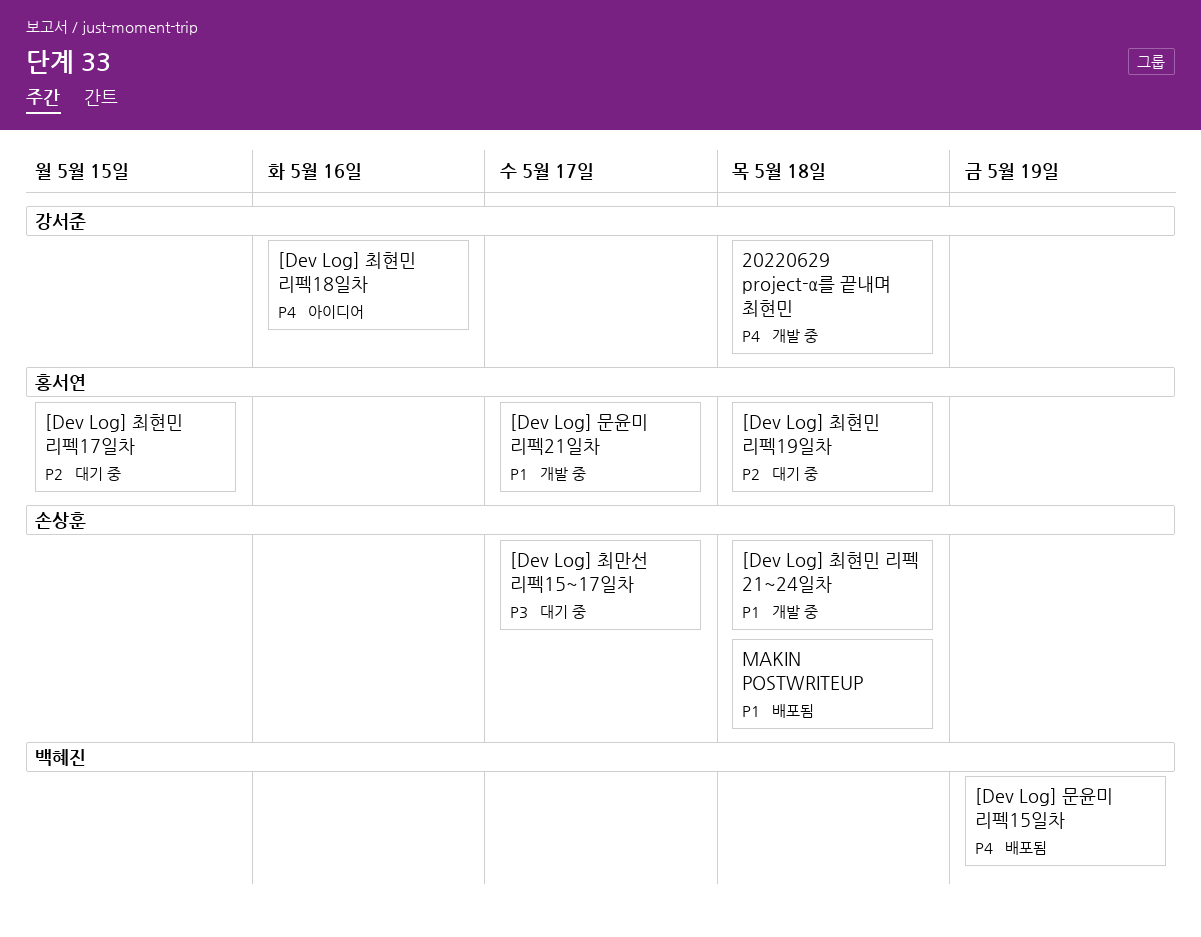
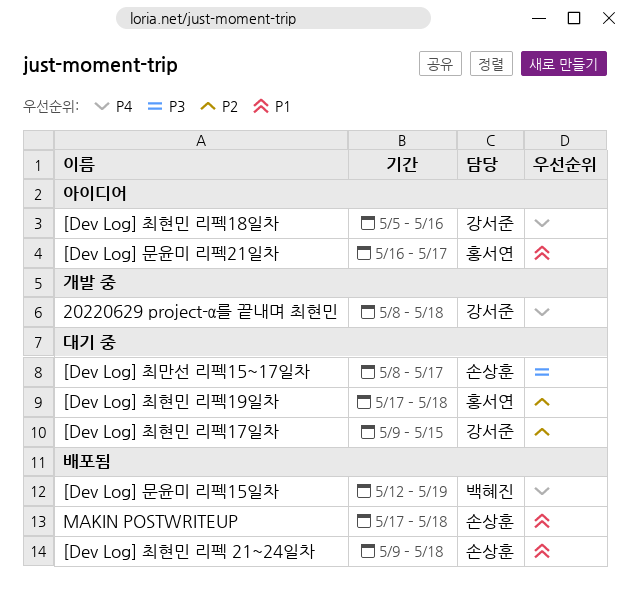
[Dev Log] 문윤미 리펙21일차, status: 개발 중 -> 아이디어
[Dev Log] 최현민 리펙 21~24일차, status: 개발 중 -> 배포됨
[Dev Log] 최현민 리펙17일차, owner: 홍서연 -> 강서준

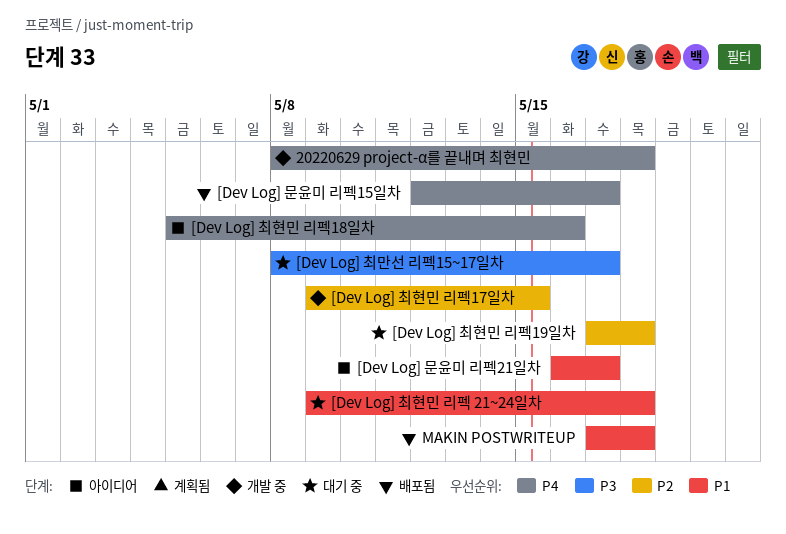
[Dev Log] 문윤미 리펙15일차, due: May 19 -> May 17
[Dev Log] 최현민 리펙 21~24일차, status: 배포됨 -> 대기 중
[Dev Log] 최현민 리펙17일차, status: 대기 중 -> 개발 중

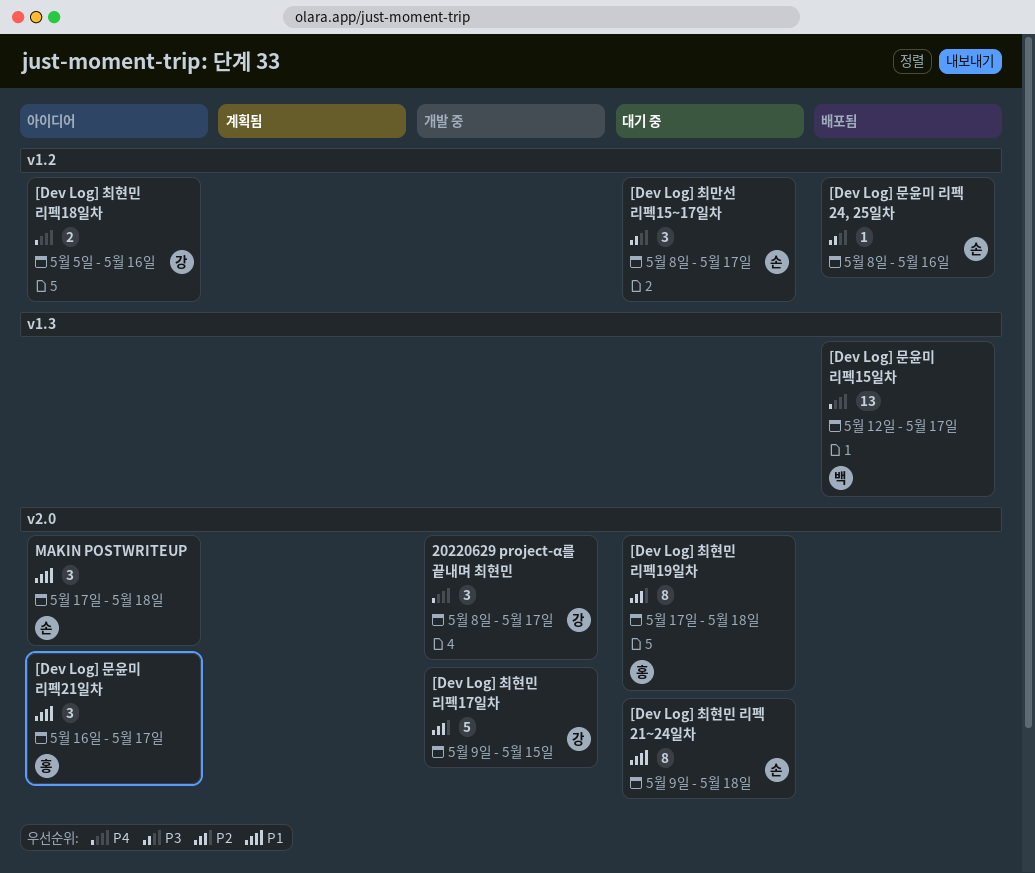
20220629 project-α를 끝내며 최현민, due: May 18 -> May 17
[Dev Log] 문윤미 리펙 24, 25일차: none -> present
MAKIN POSTWRITEUP, status: 배포됨 -> 아이디어

